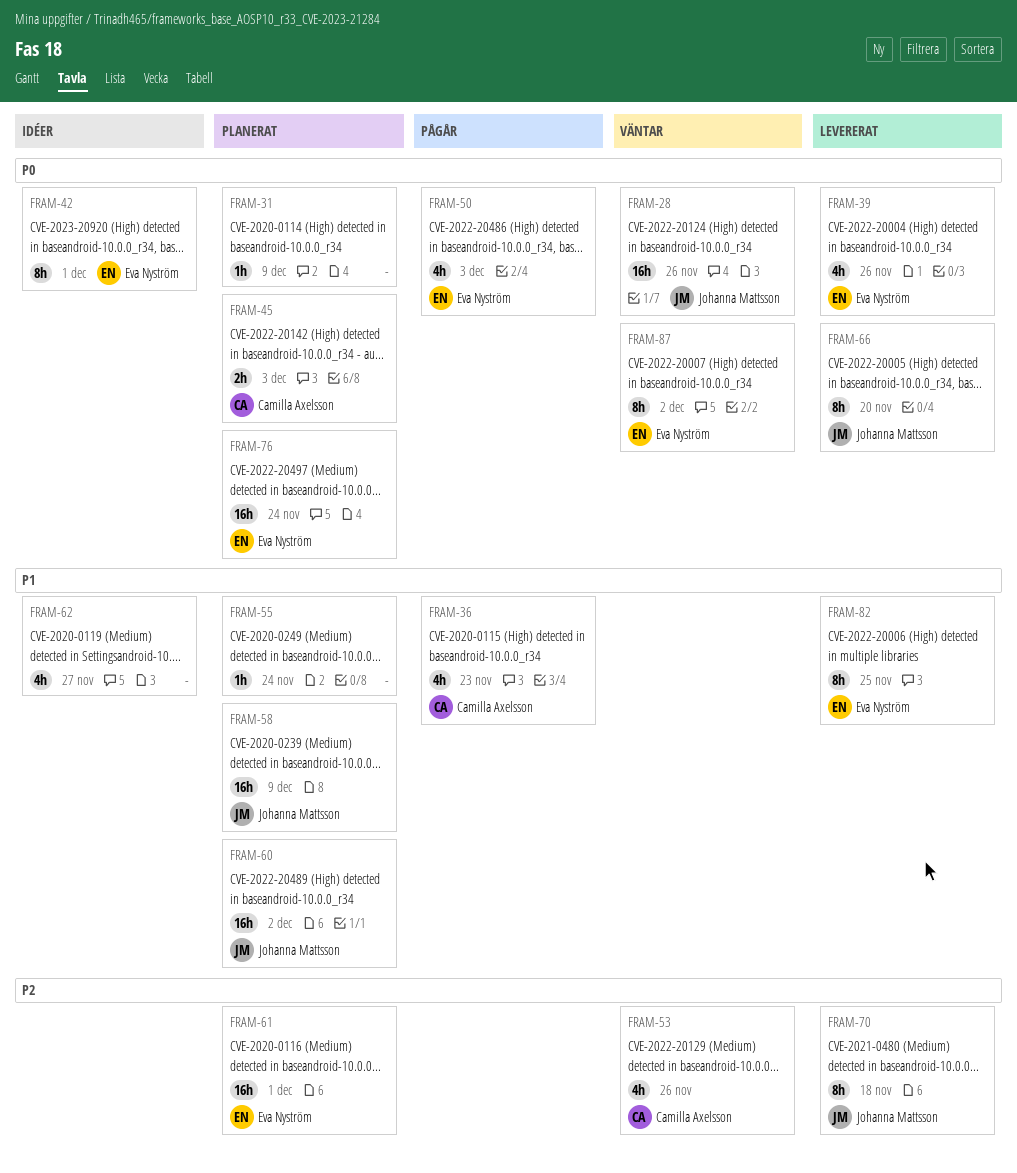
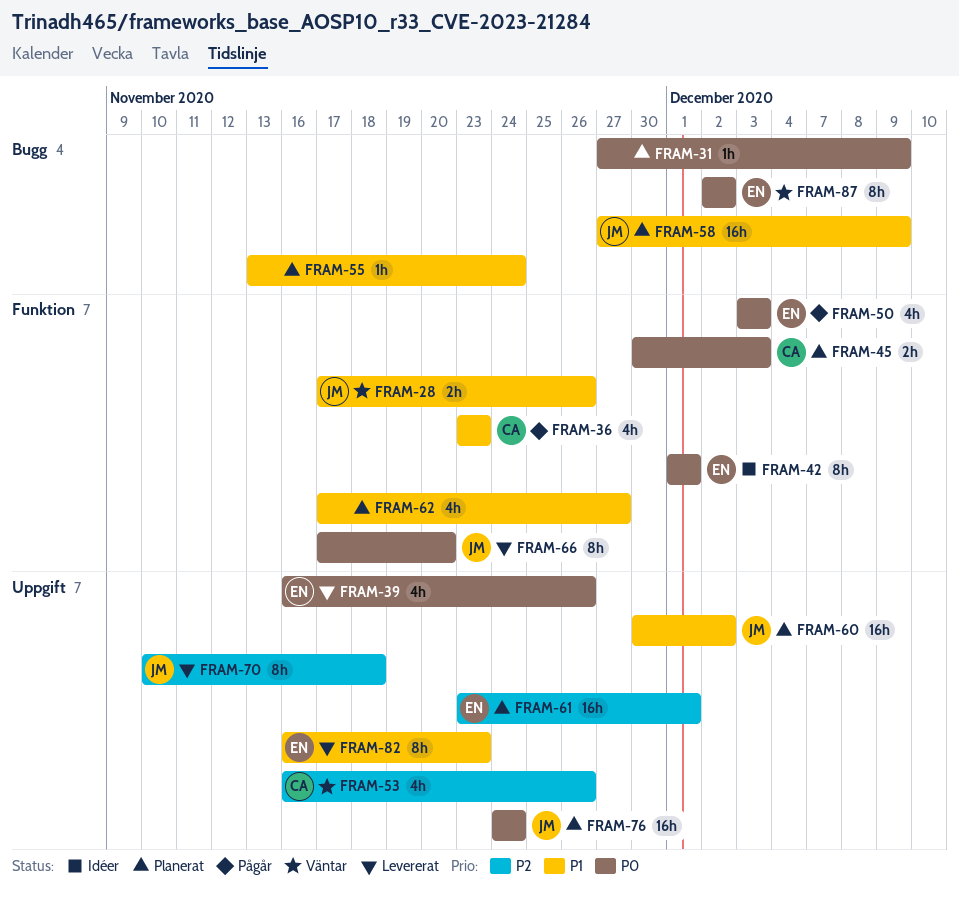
FRAM-28, priority: P0 -> P1
FRAM-28, estimate: 16h -> 2h
FRAM-62, status: Idéer -> Planerat
FRAM-76, owner: Eva Nyström -> Johanna Mattsson
FRAM-82, due: Nov 25 -> Nov 23

